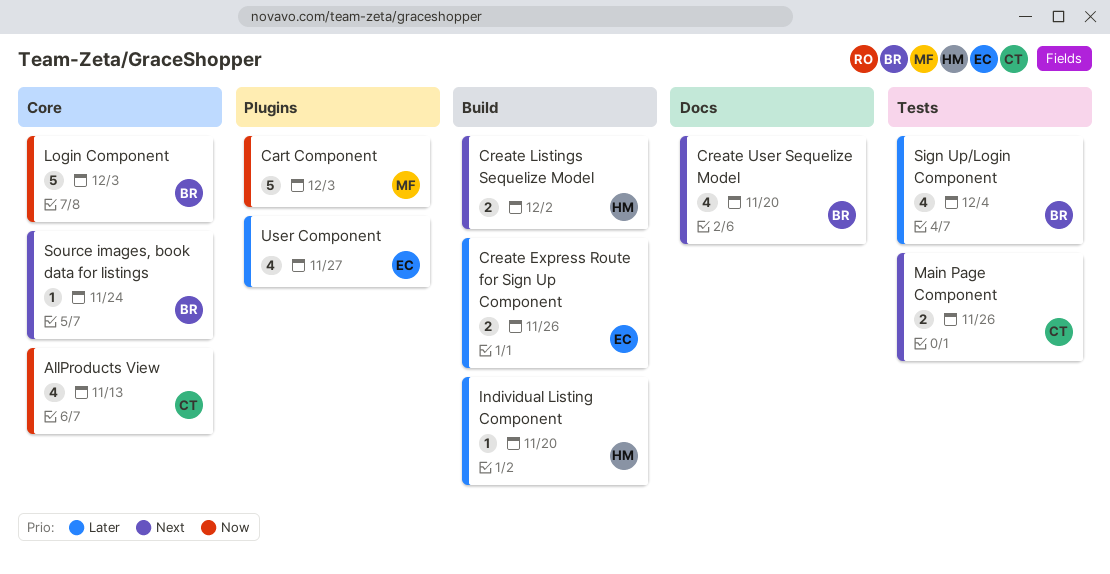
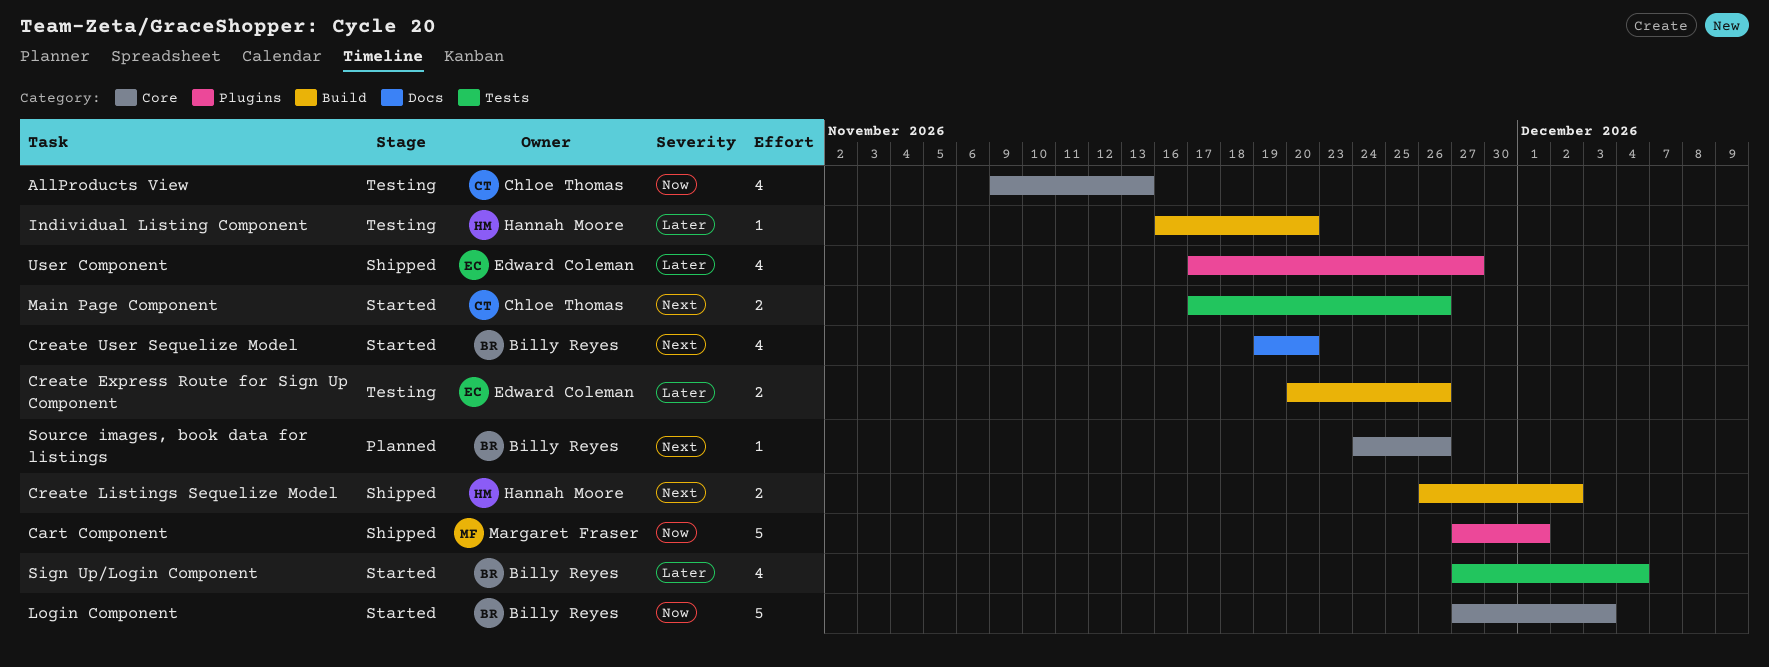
Cart Component, due: Dec 3 -> Dec 1
Source images, book data for listings, due: Nov 24 -> Nov 26

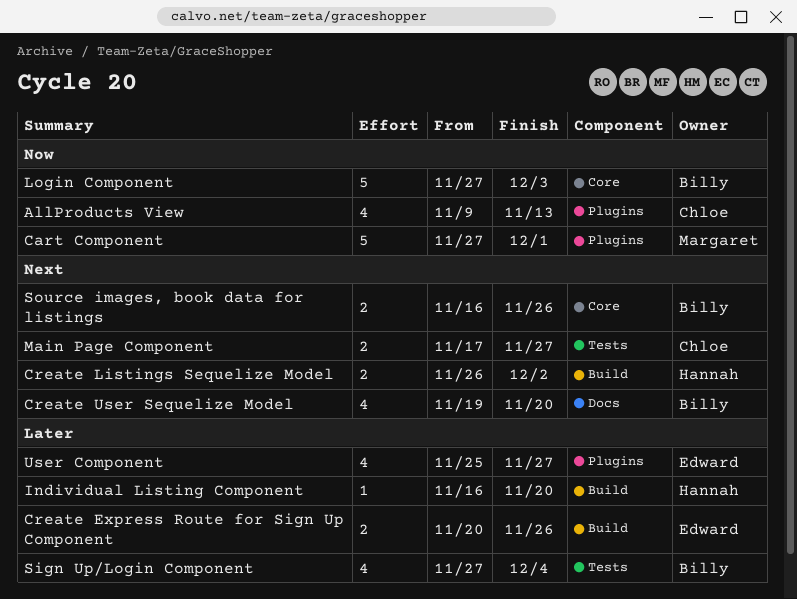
AllProducts View, label: Core -> Plugins
Main Page Component, due: Nov 26 -> Nov 27
Source images, book data for listings, estimate: 1 -> 2
Source images, book data for listings, start: Nov 24 -> Nov 16
User Component, start: Nov 17 -> Nov 25

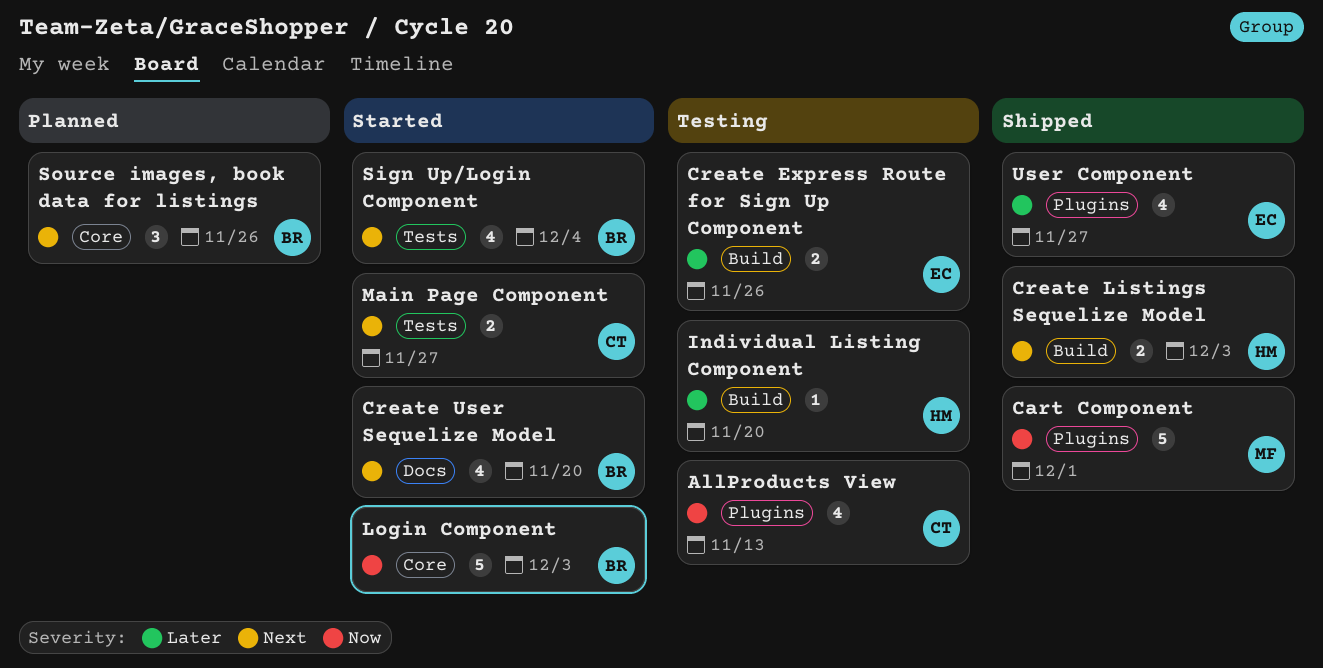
Create Listings Sequelize Model, due: Dec 2 -> Dec 3
Sign Up/Login Component, priority: Later -> Next
Source images, book data for listings, estimate: 2 -> 3

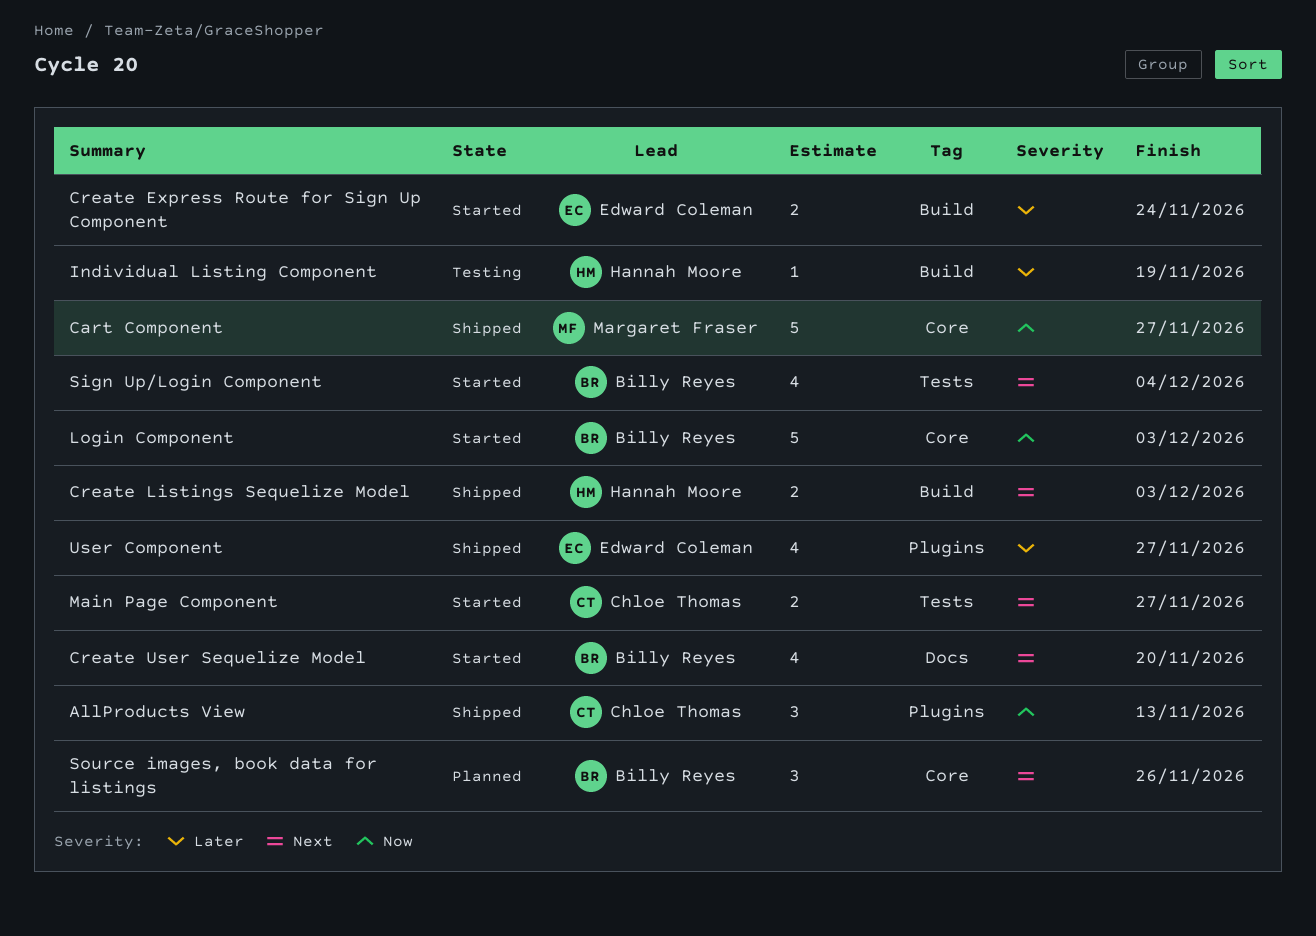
AllProducts View, status: Testing -> Shipped
AllProducts View, estimate: 4 -> 3
Cart Component, label: Plugins -> Core
Cart Component, due: Dec 1 -> Nov 27
Create Express Route for Sign Up Component, status: Testing -> Started
Create Express Route for Sign Up Component, due: Nov 26 -> Nov 24
Individual Listing Component, due: Nov 20 -> Nov 19

